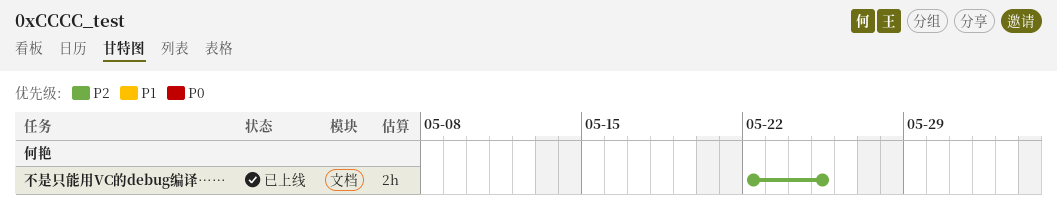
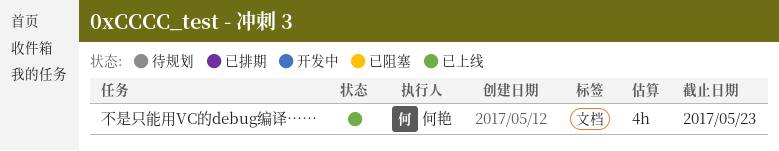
不是只能用VC的debug编译……, estimate: 2h -> 4h
不是只能用VC的debug编译……, due: May 25 -> May 23

